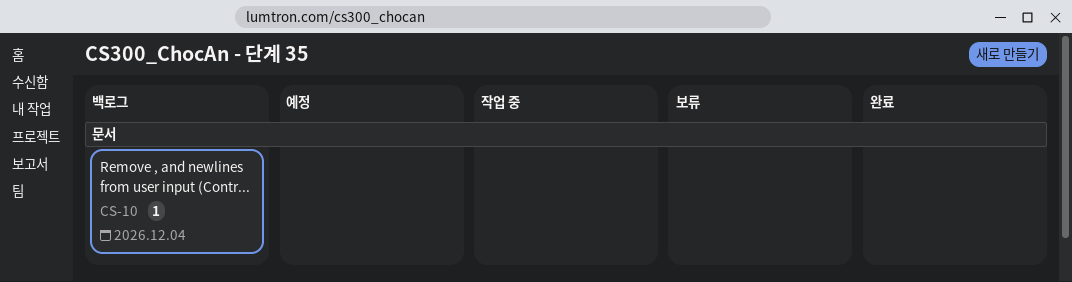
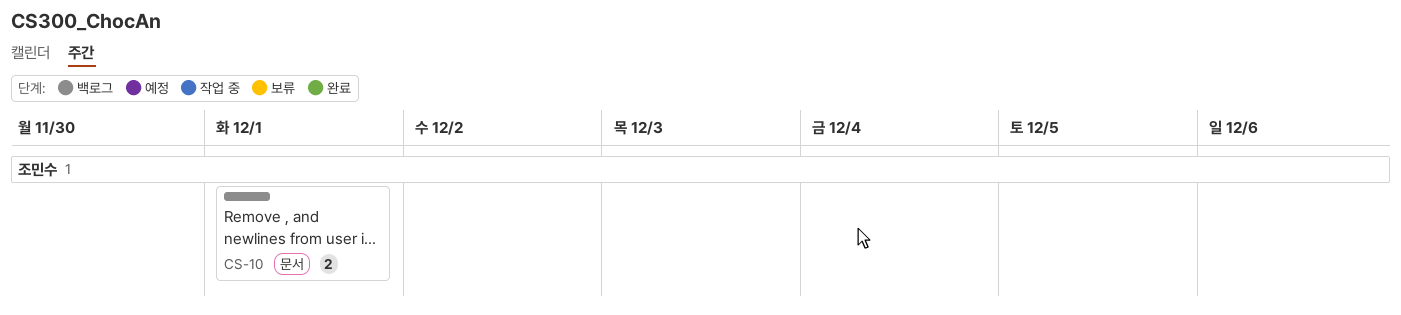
CS-10, estimate: 1 -> 2
CS-10, due: Dec 4 -> Dec 1

